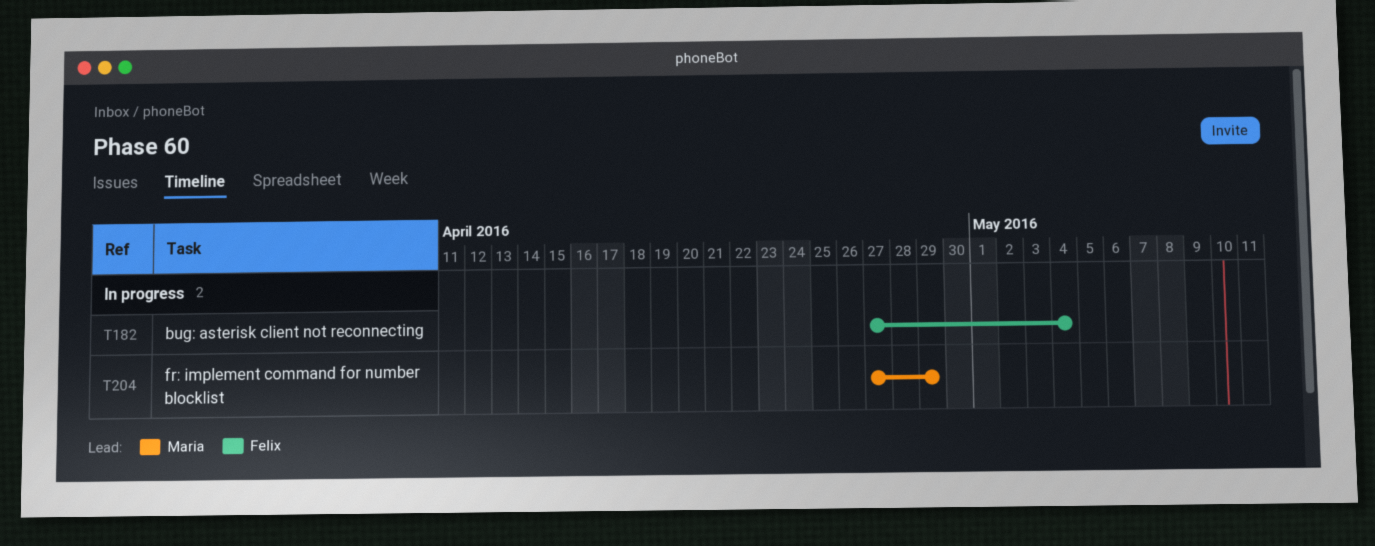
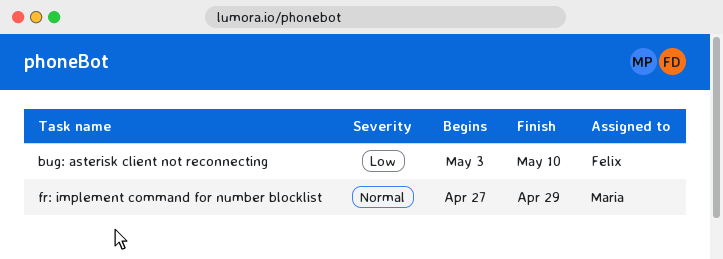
bug: asterisk client not reconnecting, start: Apr 27 -> May 3
bug: asterisk client not reconnecting, due: May 4 -> May 10

